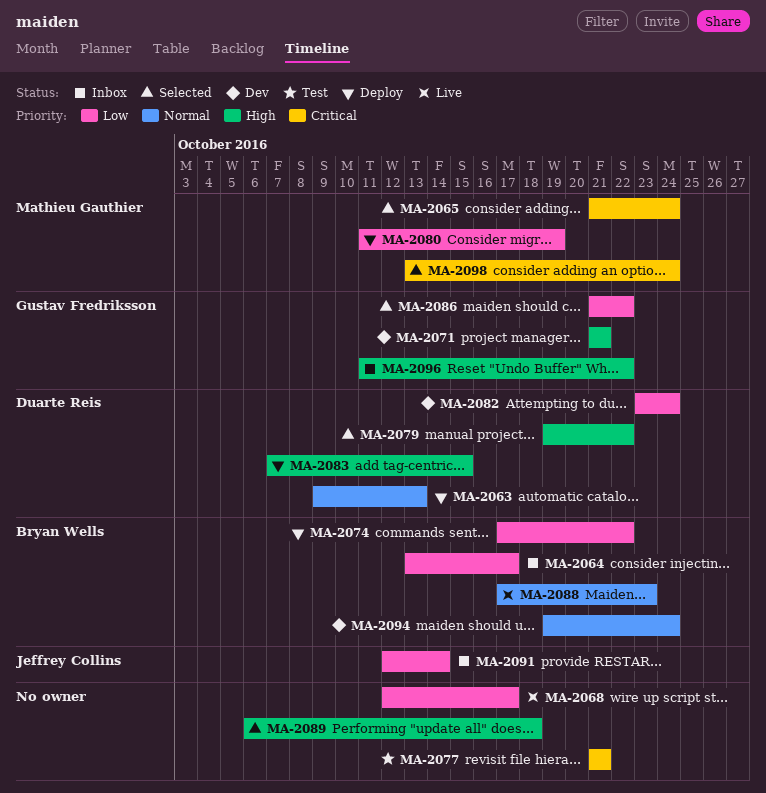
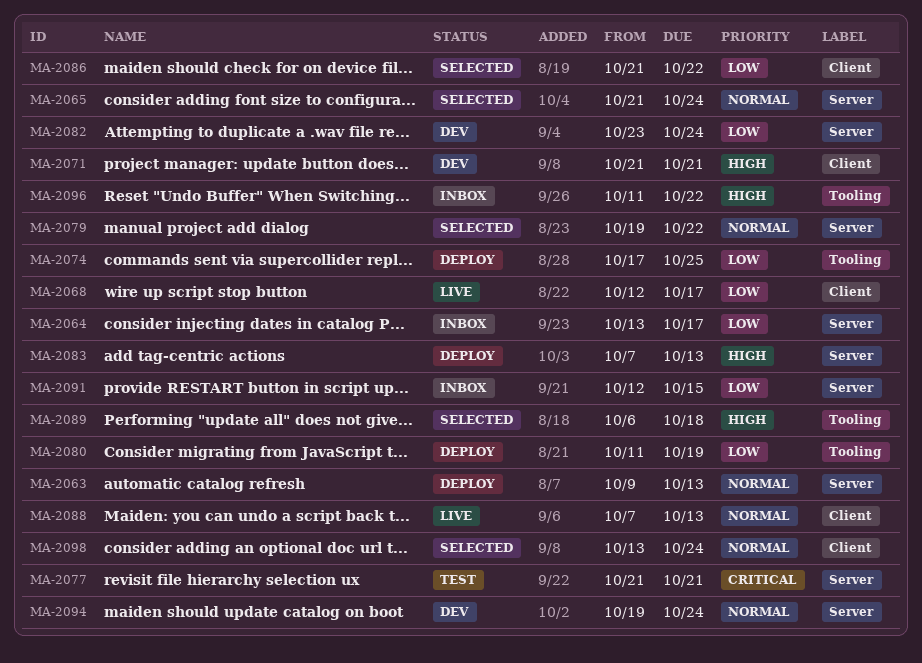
MA-2065, priority: Critical -> Normal
MA-2074, due: Oct 22 -> Oct 25
MA-2079, priority: High -> Normal
MA-2083, due: Oct 15 -> Oct 13
MA-2088, start: Oct 17 -> Oct 7
MA-2088, due: Oct 23 -> Oct 13
MA-2091, due: Oct 14 -> Oct 15
MA-2098, priority: Critical -> Normal

